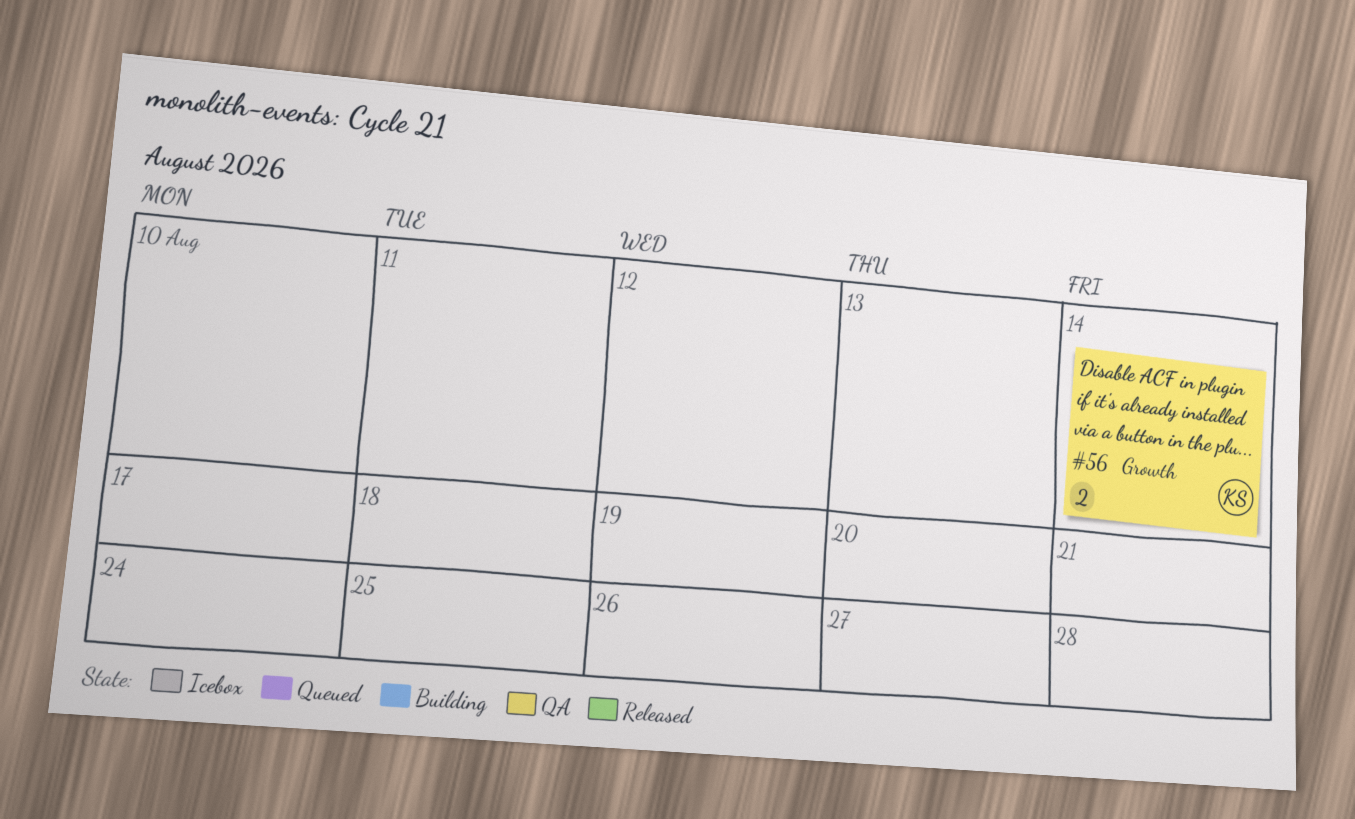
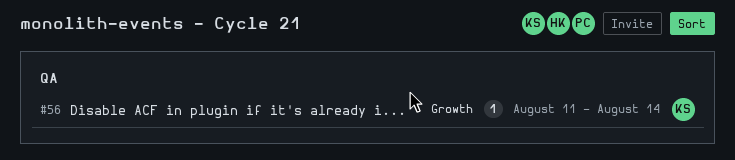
#56, estimate: 2 -> 1

